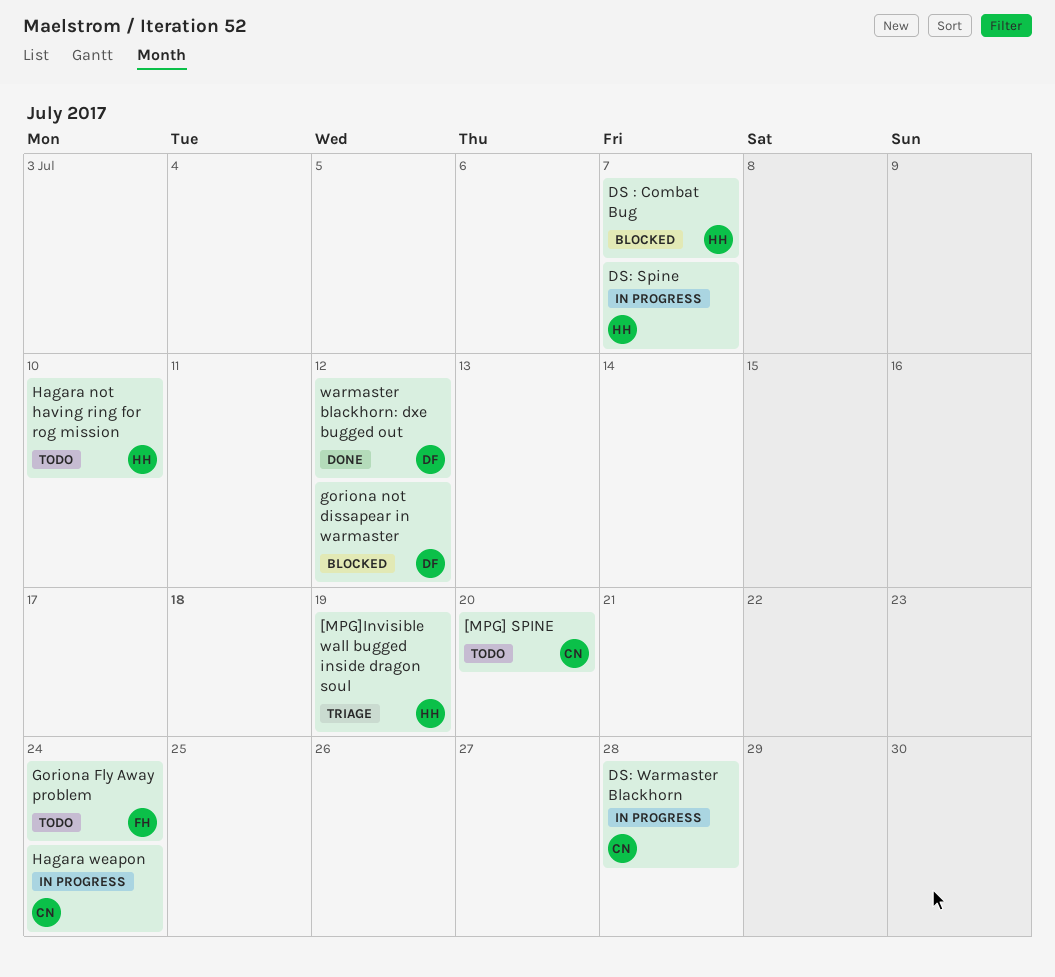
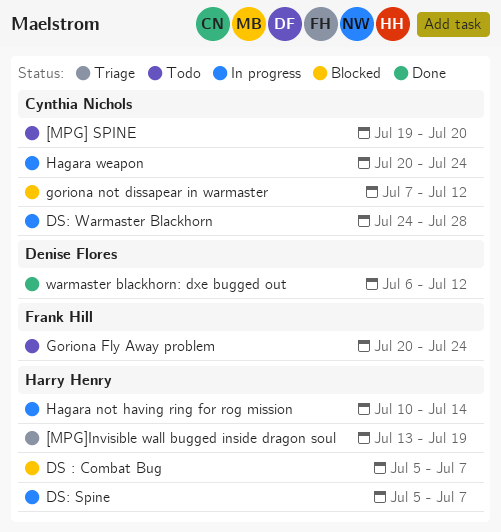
goriona not dissapear in warmaster, owner: Denise Flores -> Cynthia Nichols
Hagara not having ring for rog mission, status: Todo -> In progress
Hagara not having ring for rog mission, due: Jul 10 -> Jul 14

